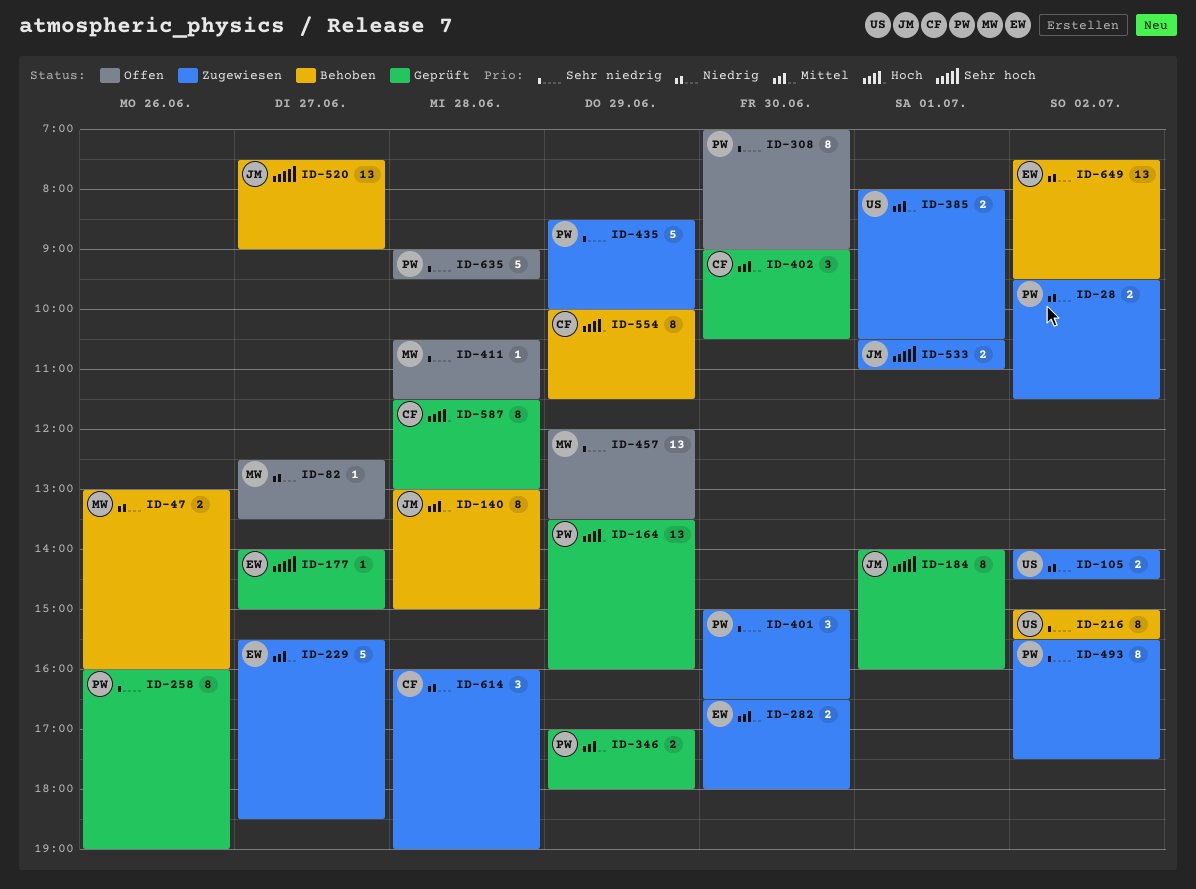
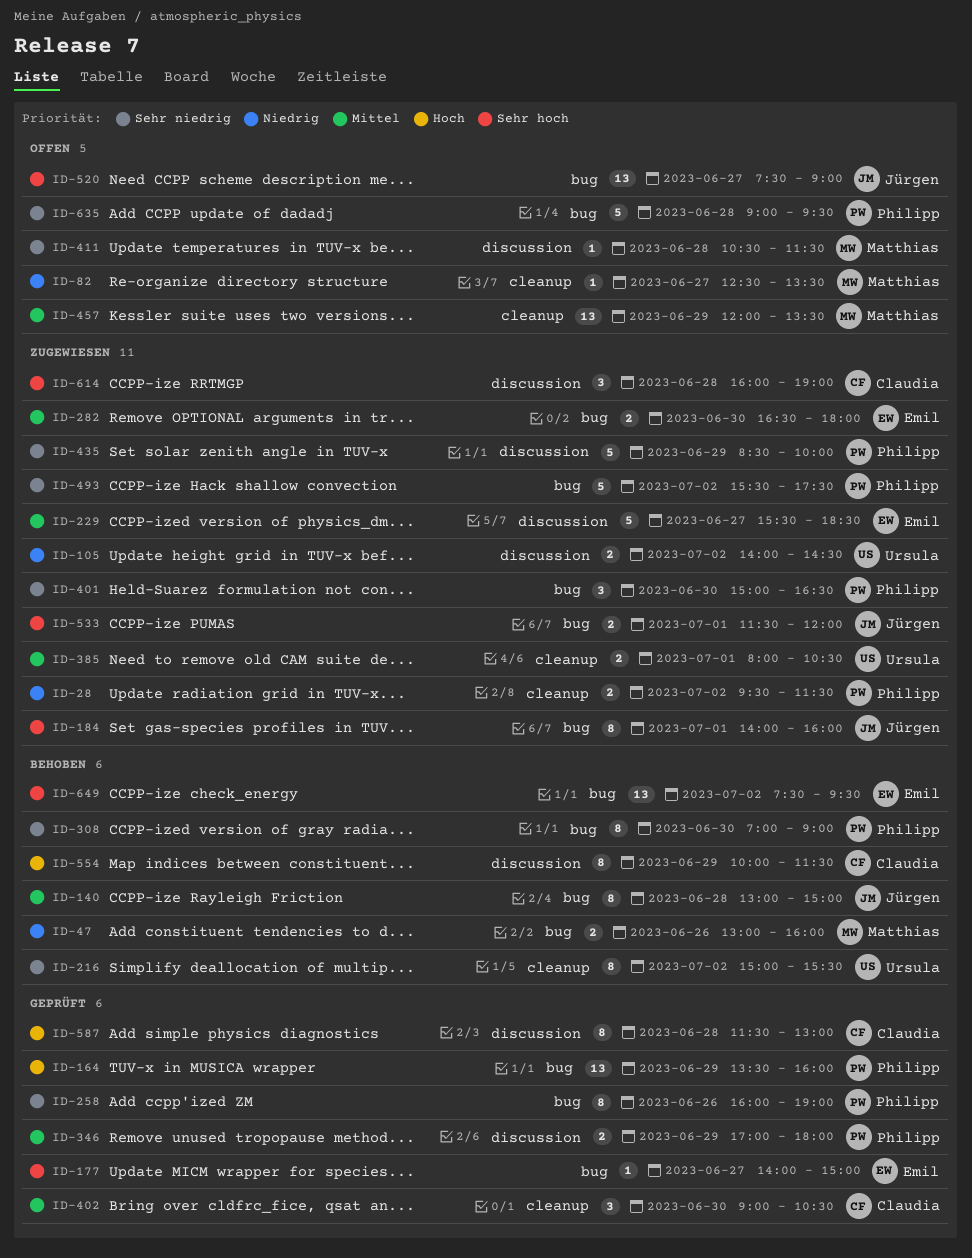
ID-184, status: Geprüft -> Zugewiesen
ID-308, status: Offen -> Behoben
ID-457, priority: Sehr niedrig -> Mittel
ID-493, estimate: 8 -> 5
ID-520, status: Behoben -> Offen
ID-533, begins: 10:30 -> 11:30
ID-533, ends: 11:00 -> 12:00
ID-614, priority: Niedrig -> Sehr hoch
ID-649, priority: Niedrig -> Sehr hoch

